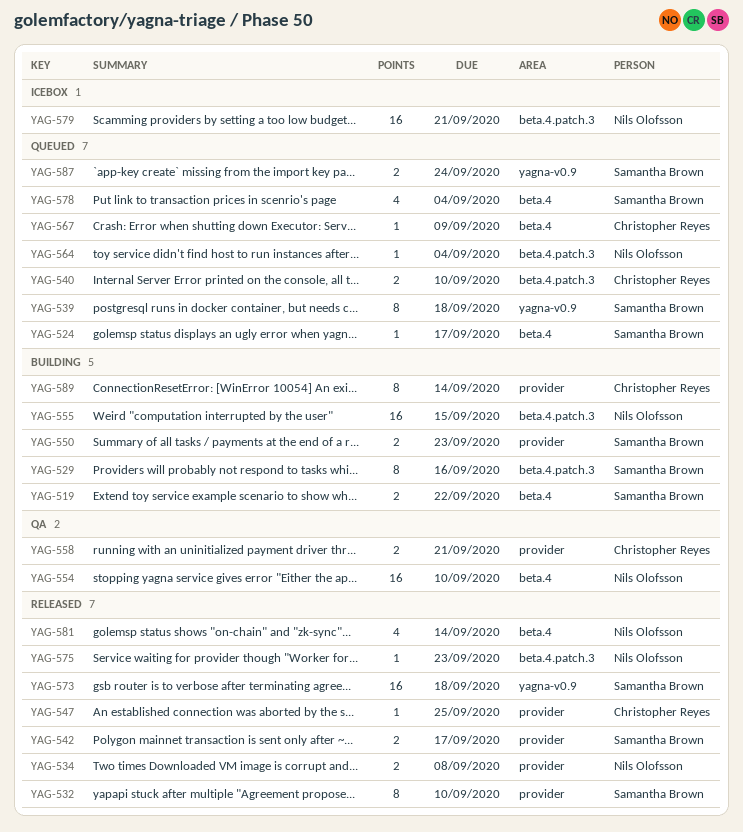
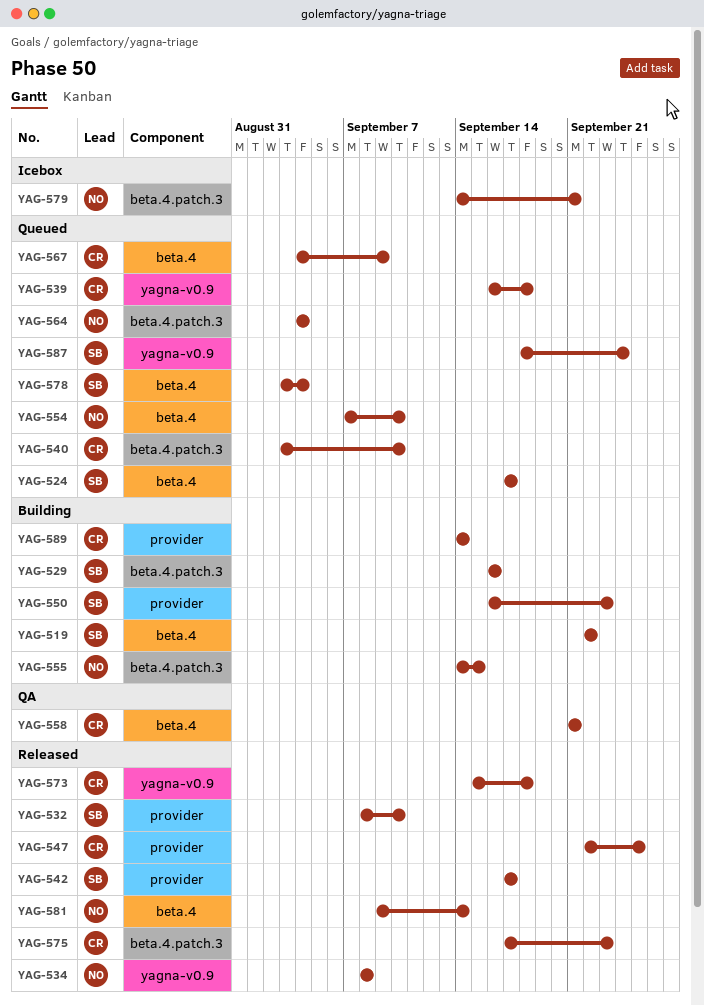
YAG-534, label: provider -> yagna-v0.9
YAG-539, owner: Samantha Brown -> Christopher Reyes
YAG-554, status: QA -> Queued
YAG-558, label: provider -> beta.4
YAG-573, owner: Samantha Brown -> Christopher Reyes
YAG-575, owner: Nils Olofsson -> Christopher Reyes

